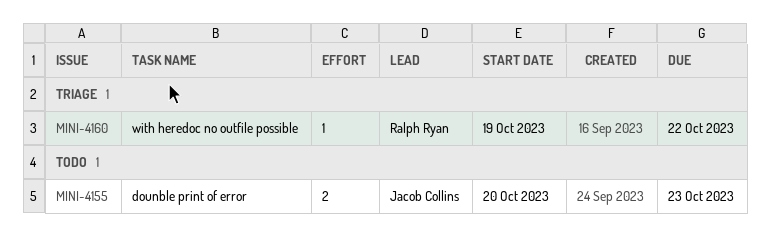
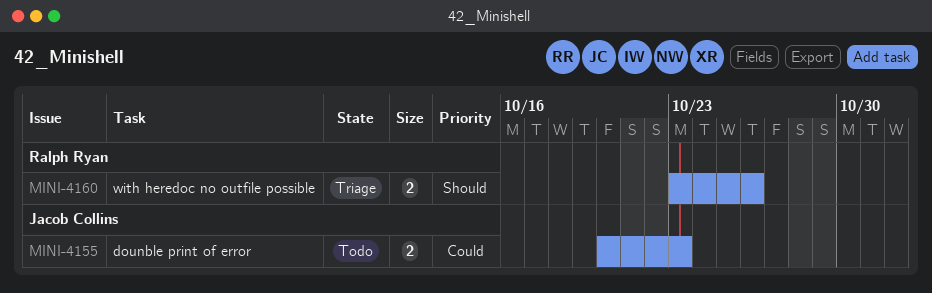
MINI-4160, estimate: 1 -> 2
MINI-4160, start: Oct 19 -> Oct 23
MINI-4160, due: Oct 22 -> Oct 26

